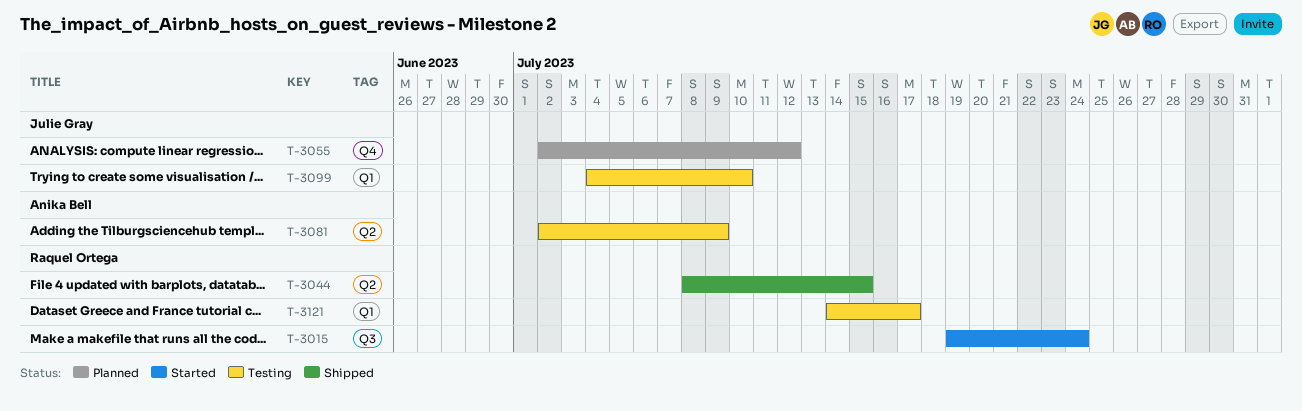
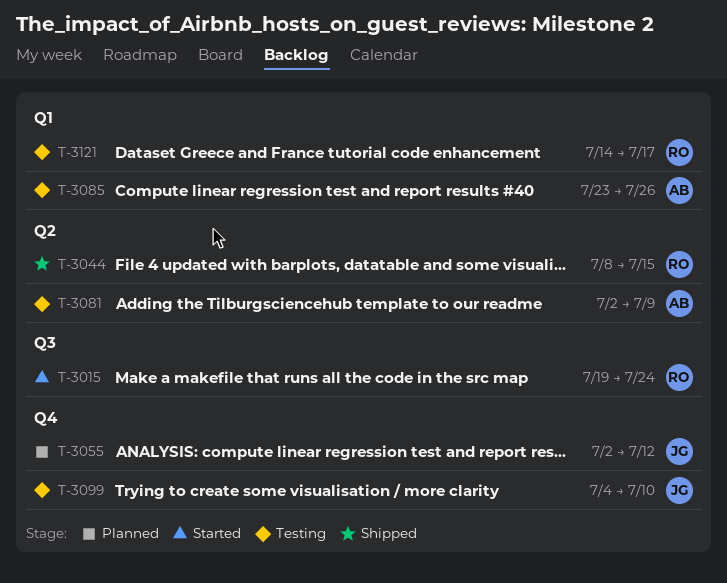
T-3085: none -> present
T-3099, label: Q1 -> Q4

